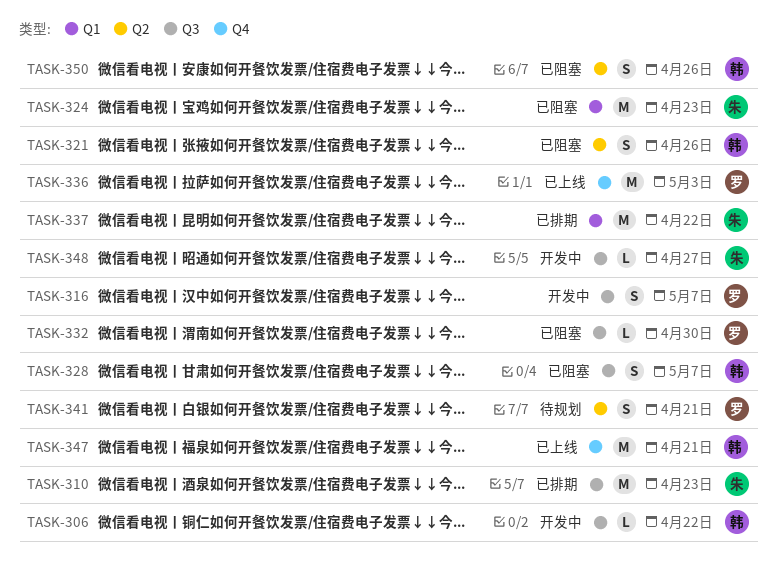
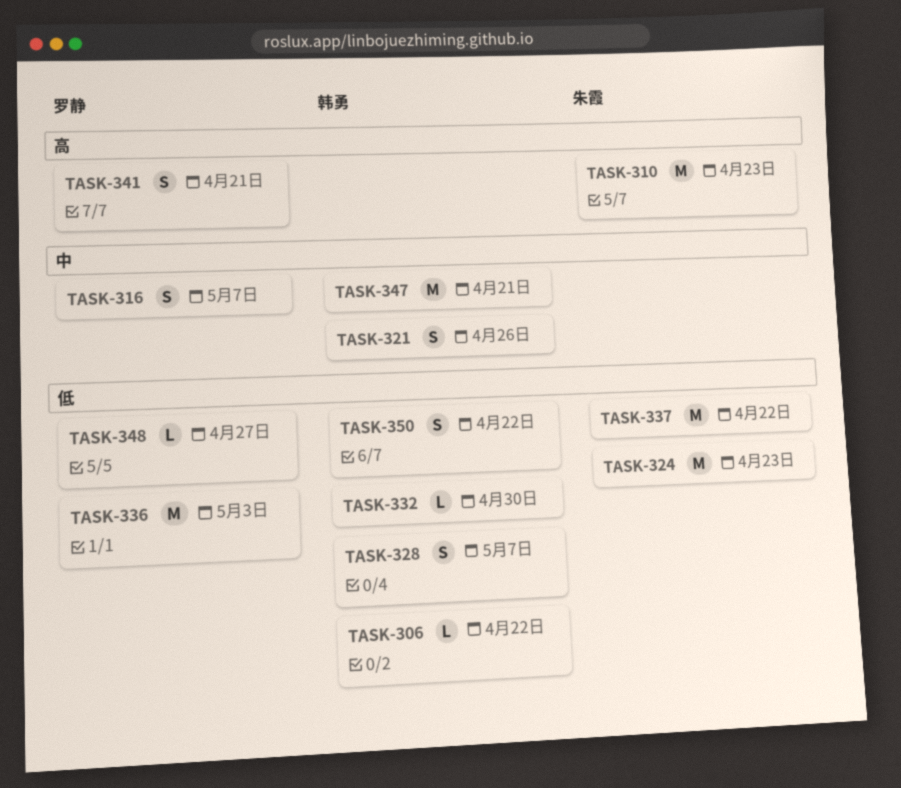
TASK-332, owner: 罗静 -> 韩勇
TASK-348, owner: 朱霞 -> 罗静
TASK-350, due: Apr 26 -> Apr 22

